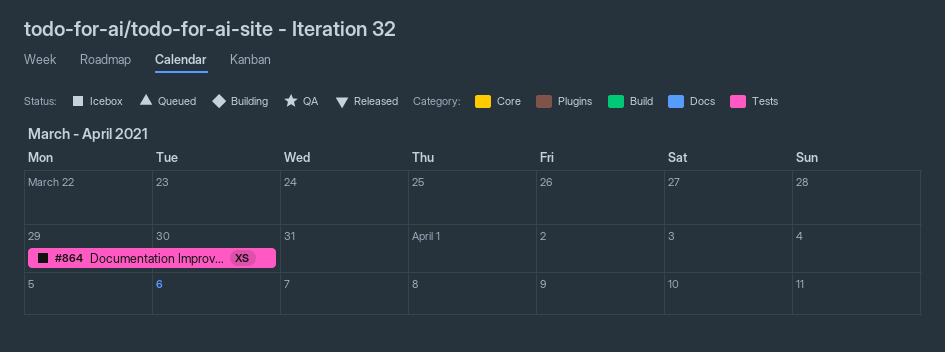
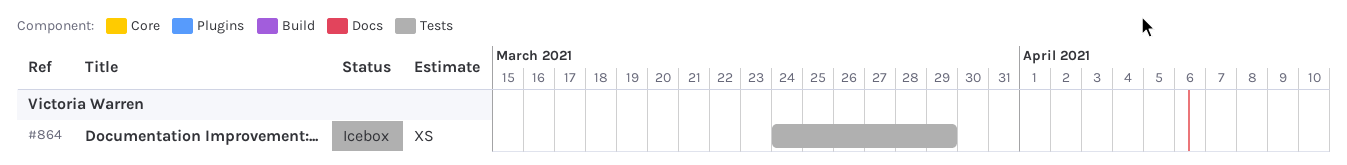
#864, start: Mar 29 -> Mar 24
#864, due: Mar 30 -> Mar 29

